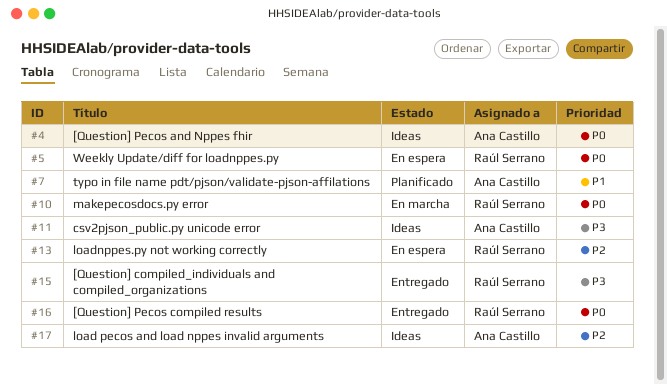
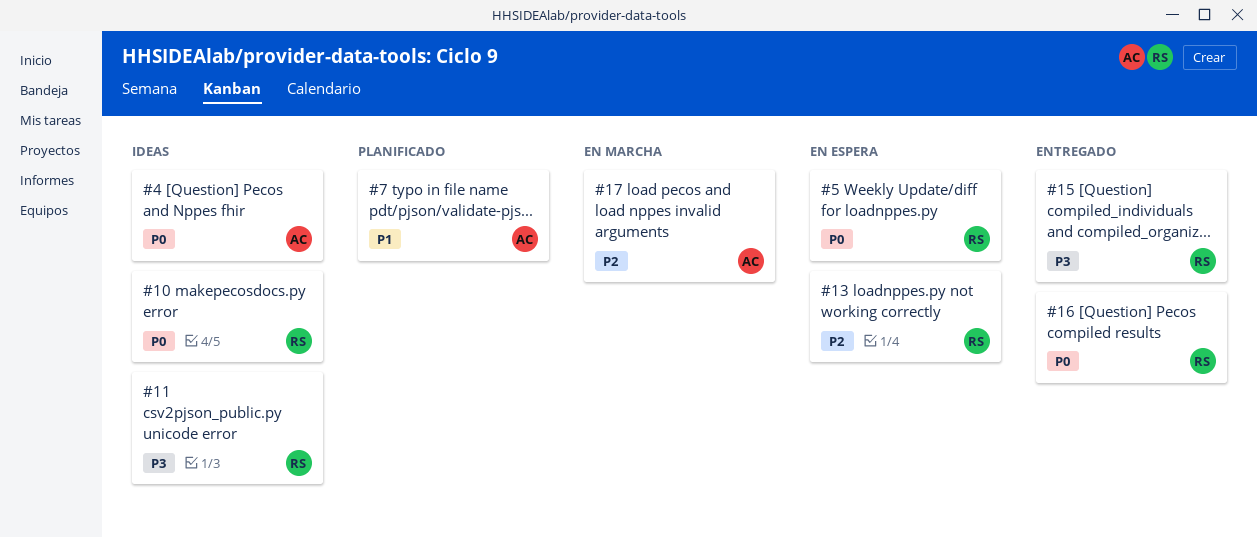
#10, status: En marcha -> Ideas
#11, owner: Ana Castillo -> Raúl Serrano
#17, status: Ideas -> En marcha

